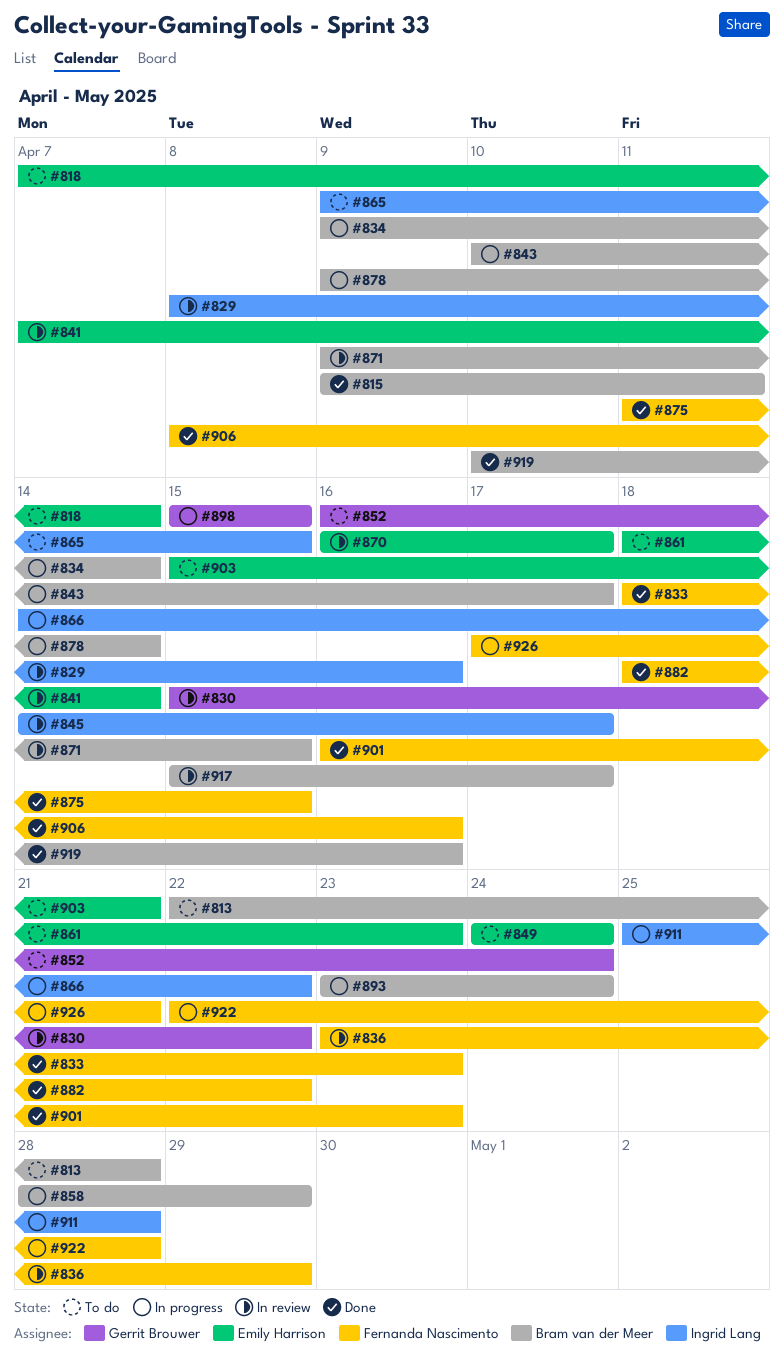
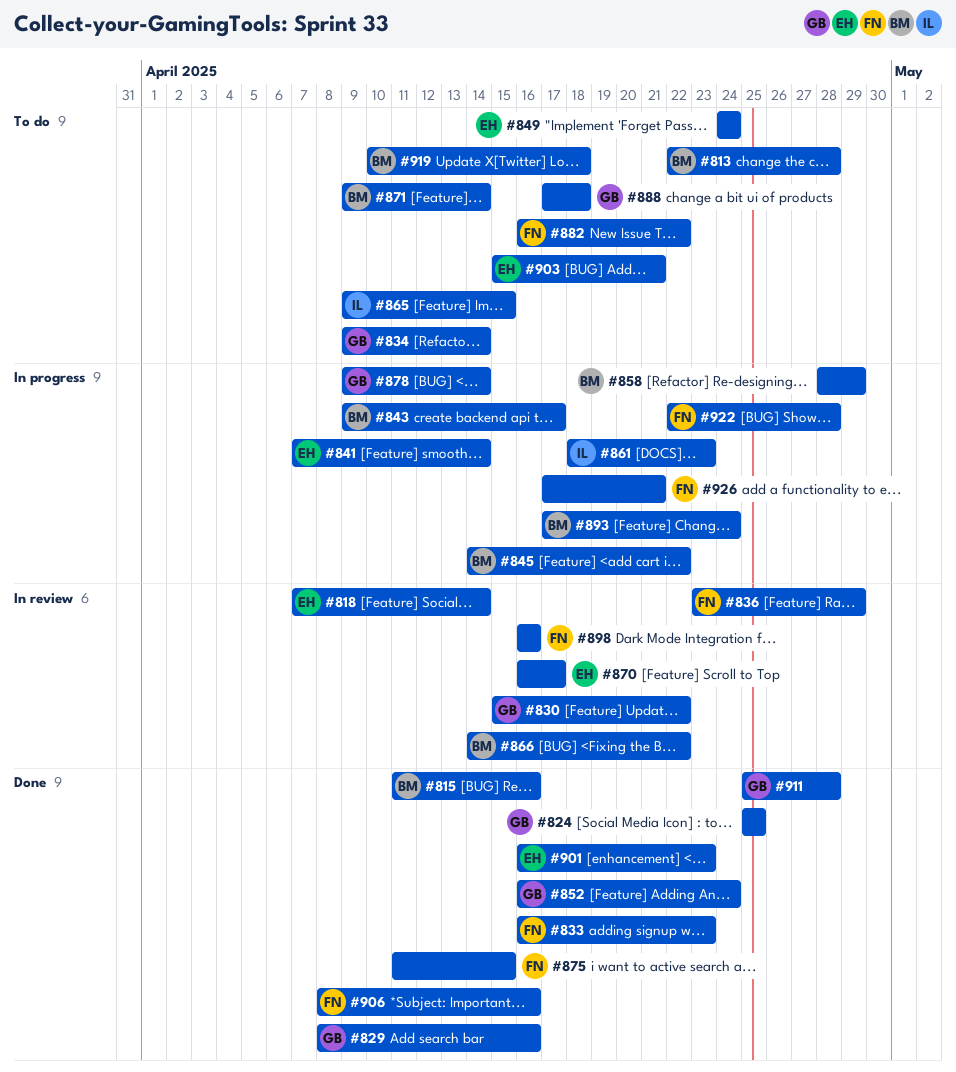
#815, start: Apr 9 -> Apr 11
#815, due: Apr 11 -> Apr 16
#818, status: To do -> In review
#824: none -> present
#829, status: In review -> Done
#829, owner: Ingrid Lang -> Gerrit Brouwer
#833, start: Apr 18 -> Apr 16
#834, status: In progress -> To do
#834, owner: Bram van der Meer -> Gerrit Brouwer
#841, status: In review -> In progress
#843, start: Apr 10 -> Apr 9
#845, status: In review -> In progress
#845, owner: Ingrid Lang -> Bram van der Meer
#845, due: Apr 17 -> Apr 22
#852, status: To do -> Done
#861, status: To do -> In progress
#861, owner: Emily Harrison -> Ingrid Lang
#866, status: In progress -> In review
#866, owner: Ingrid Lang -> Bram van der Meer
#871, status: In review -> To do
#871, due: Apr 15 -> Apr 14
#878, owner: Bram van der Meer -> Gerrit Brouwer
#882, status: Done -> To do
#882, start: Apr 18 -> Apr 16
#888: none -> present
#893, start: Apr 23 -> Apr 17
#898, status: In progress -> In review
#898, owner: Gerrit Brouwer -> Fernanda Nascimento
#898, start: Apr 15 -> Apr 16
#898, due: Apr 15 -> Apr 16
#901, owner: Fernanda Nascimento -> Emily Harrison
#911, status: In progress -> Done
#911, owner: Ingrid Lang -> Gerrit Brouwer
#917: present -> none
#919, status: Done -> To do
#919, due: Apr 16 -> Apr 18

